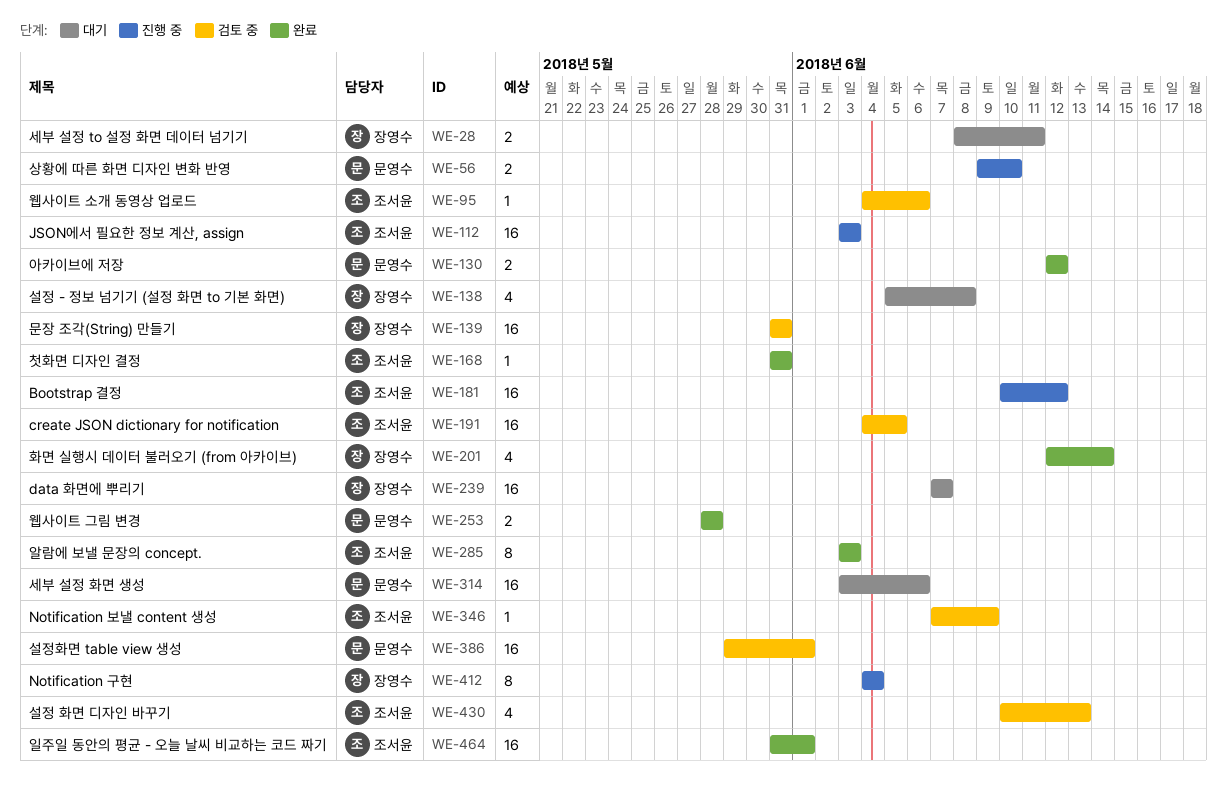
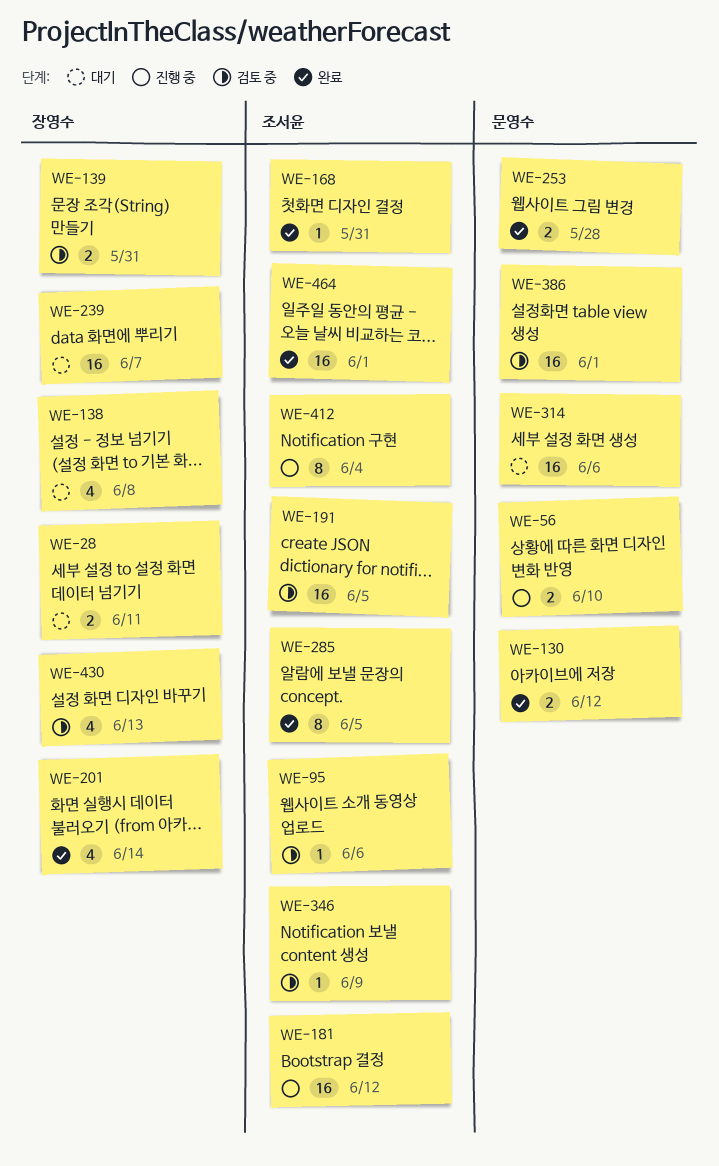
WE-112: present -> none
WE-139, estimate: 16 -> 2
WE-285, due: Jun 3 -> Jun 5
WE-412, owner: 장영수 -> 조서윤
WE-430, owner: 조서윤 -> 장영수

